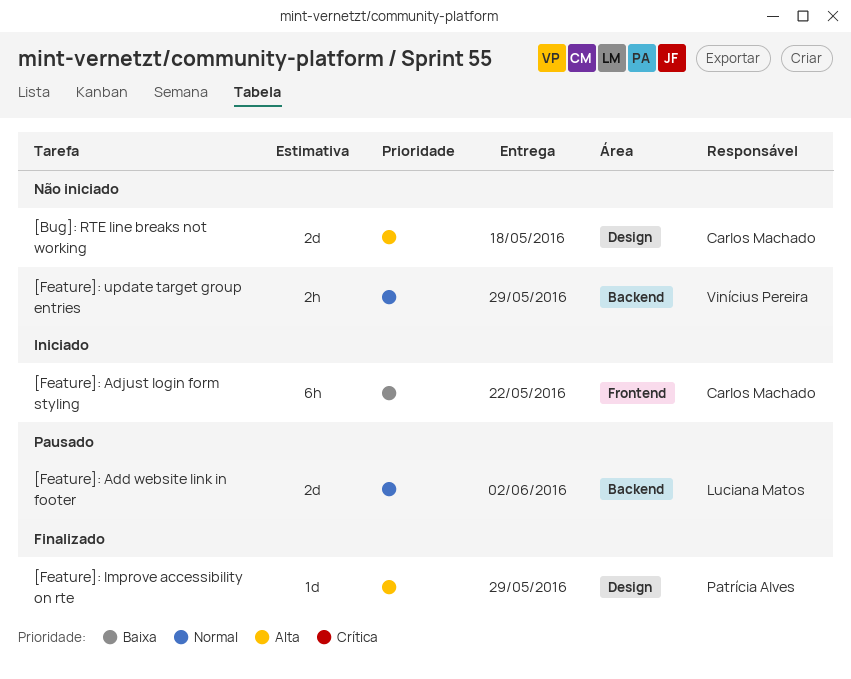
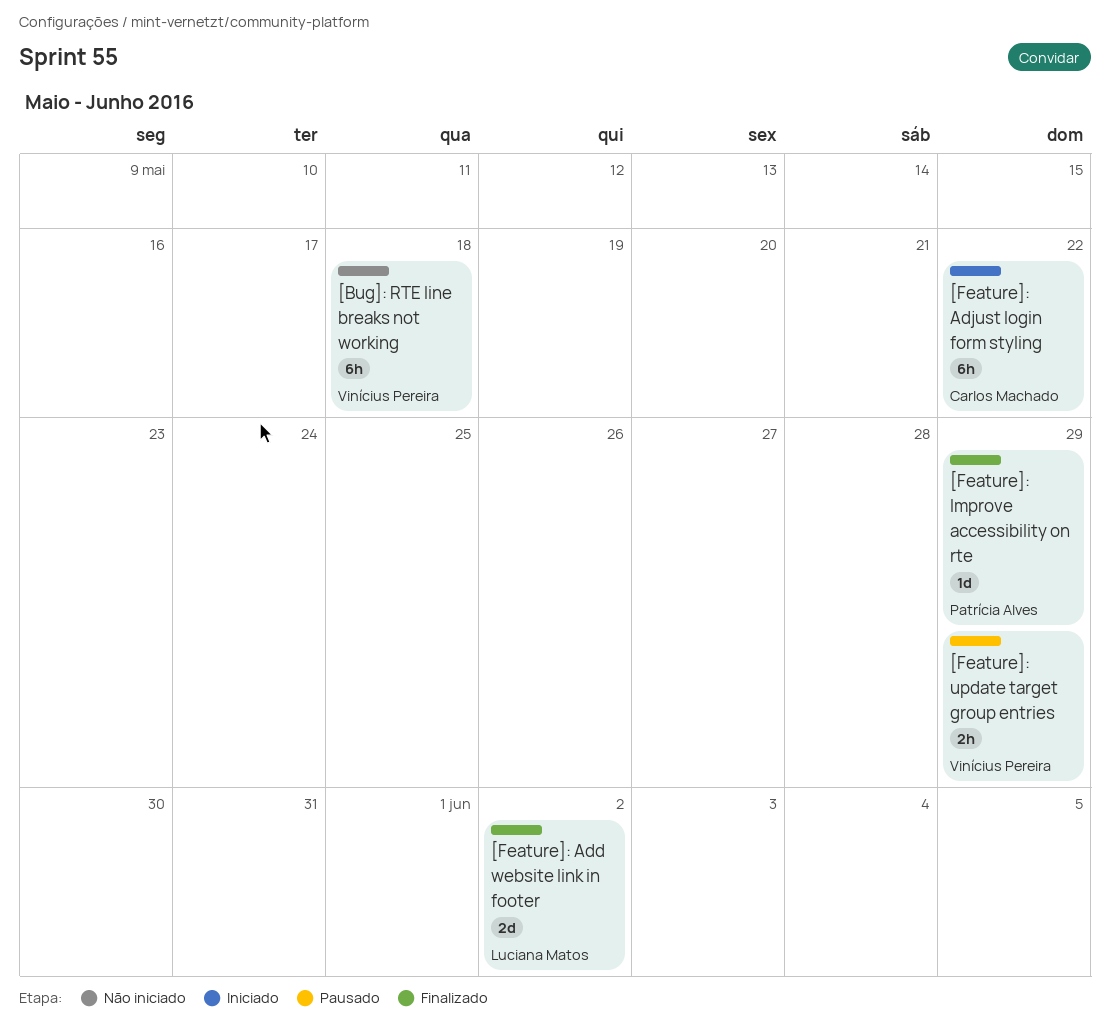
[Bug]: RTE line breaks not working, owner: Carlos Machado -> Vinícius Pereira
[Bug]: RTE line breaks not working, estimate: 2d -> 6h
[Feature]: Add website link in footer, status: Pausado -> Finalizado
[Feature]: update target group entries, status: Não iniciado -> Pausado

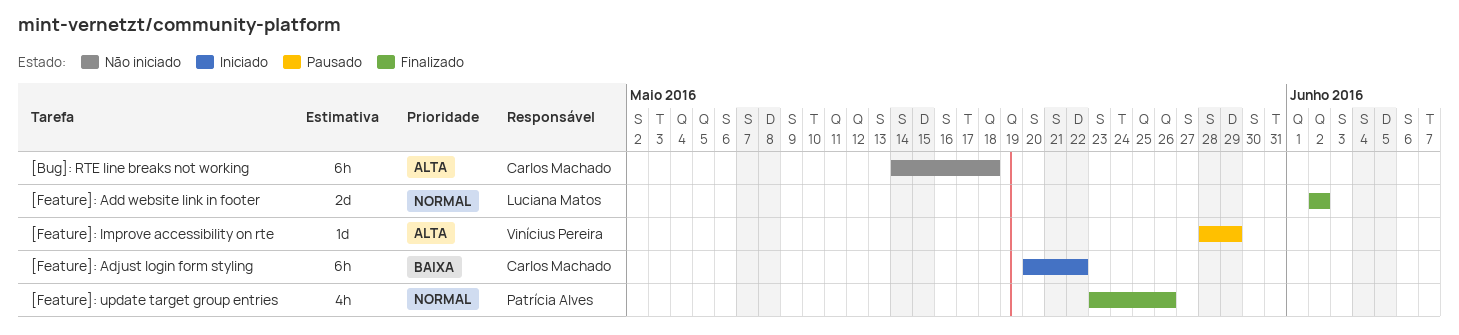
[Bug]: RTE line breaks not working, owner: Vinícius Pereira -> Carlos Machado
[Feature]: Improve accessibility on rte, status: Finalizado -> Pausado
[Feature]: Improve accessibility on rte, owner: Patrícia Alves -> Vinícius Pereira
[Feature]: update target group entries, status: Pausado -> Finalizado
[Feature]: update target group entries, owner: Vinícius Pereira -> Patrícia Alves
[Feature]: update target group entries, estimate: 2h -> 4h
[Feature]: update target group entries, due: May 29 -> May 26

